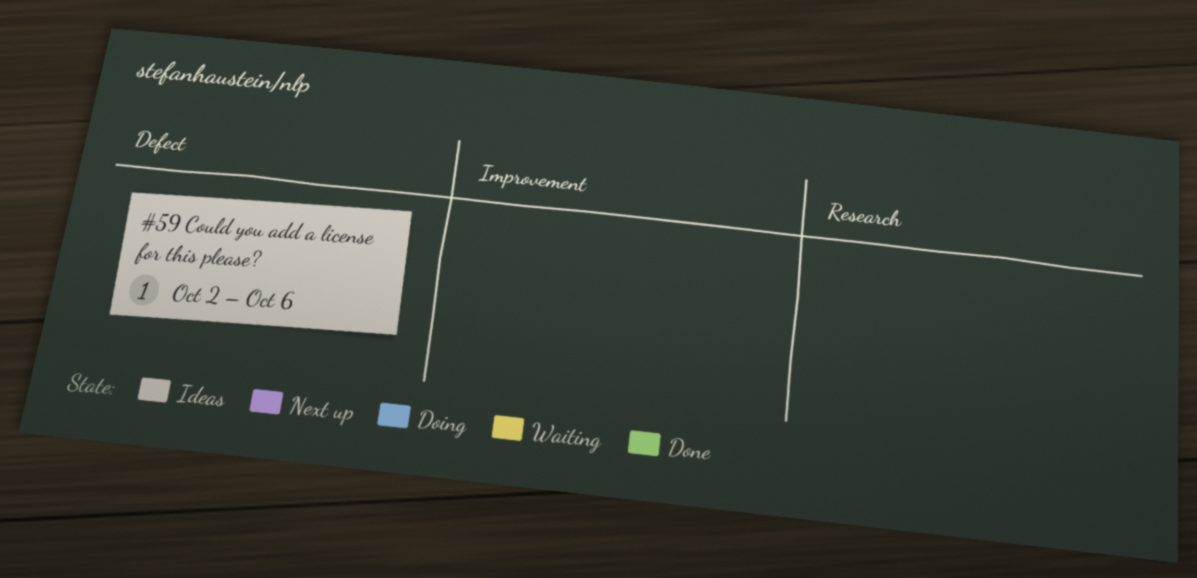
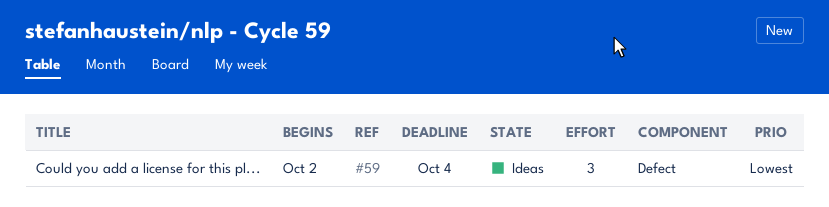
#59, estimate: 1 -> 3
#59, due: Oct 6 -> Oct 4

